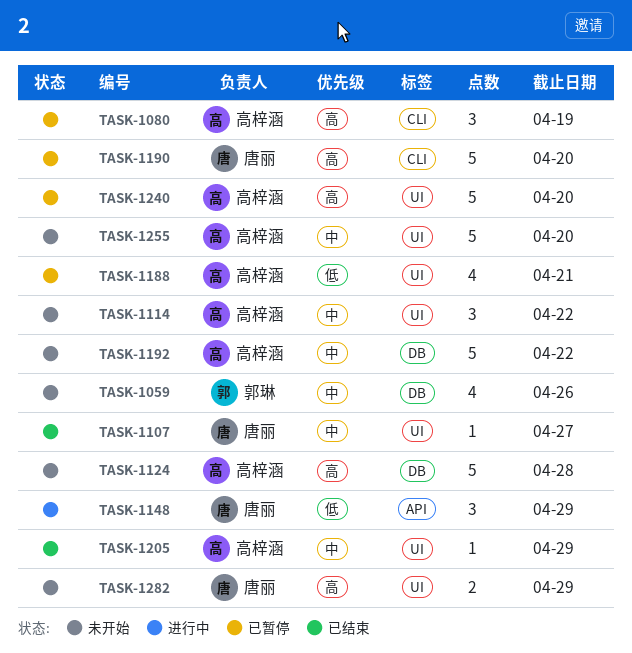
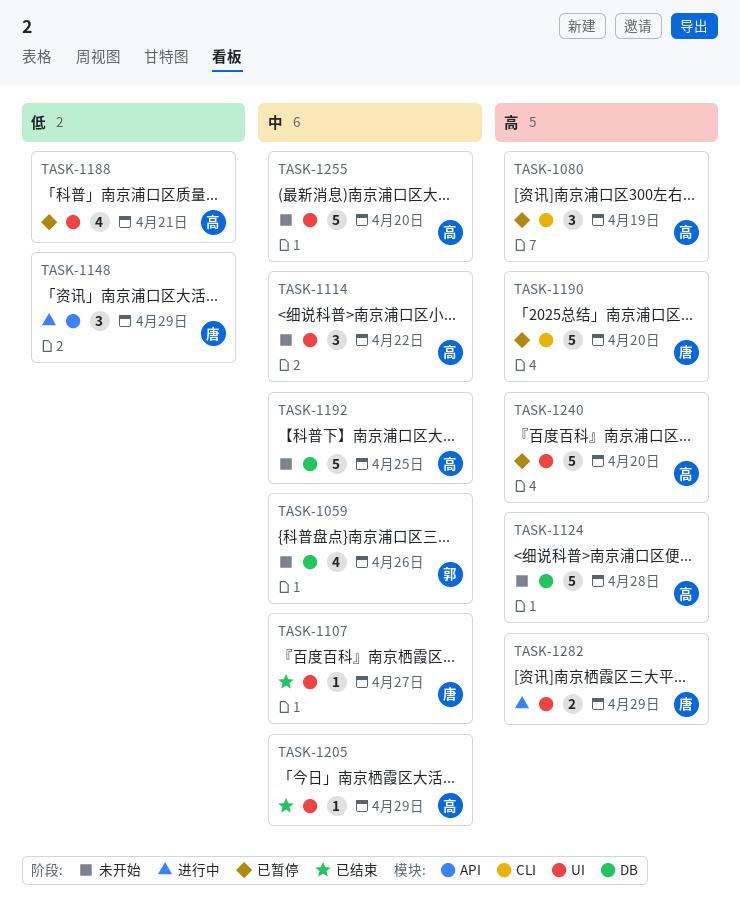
TASK-1192, due: Apr 22 -> Apr 25
TASK-1282, status: 未开始 -> 进行中

